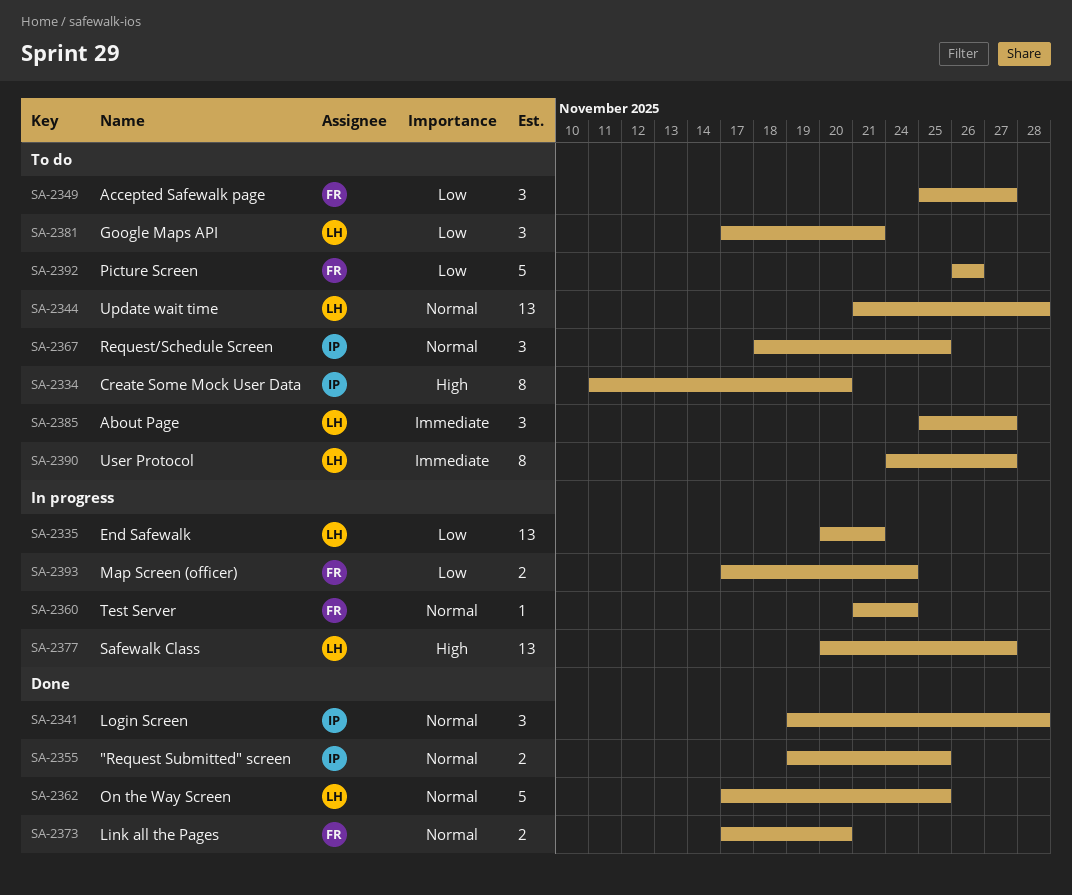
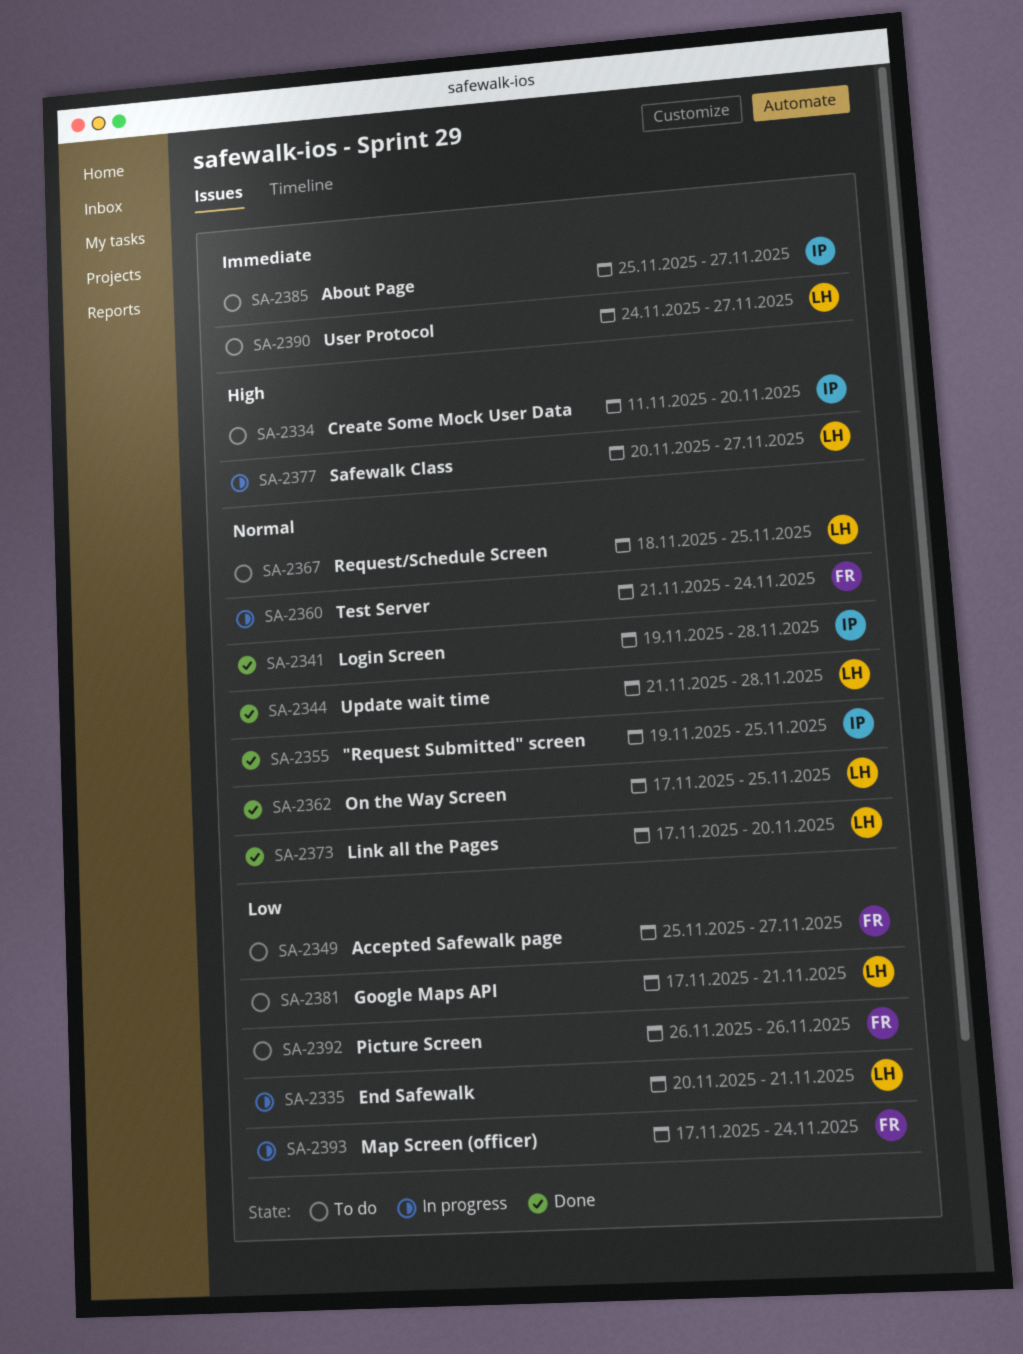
SA-2344, status: To do -> Done
SA-2367, owner: IP -> LH
SA-2373, owner: FR -> LH
SA-2385, owner: LH -> IP

